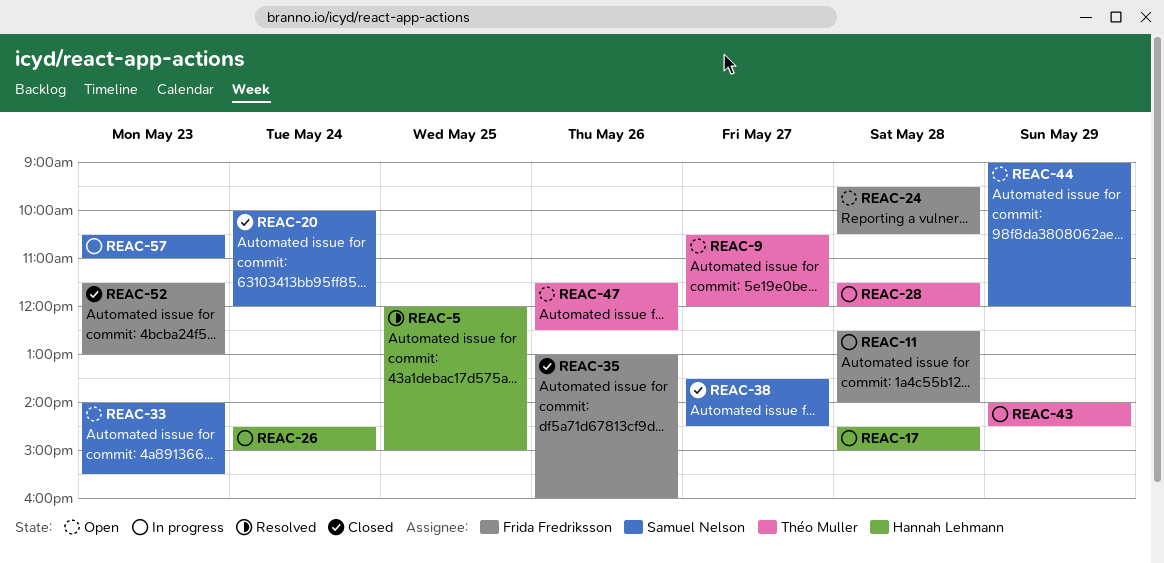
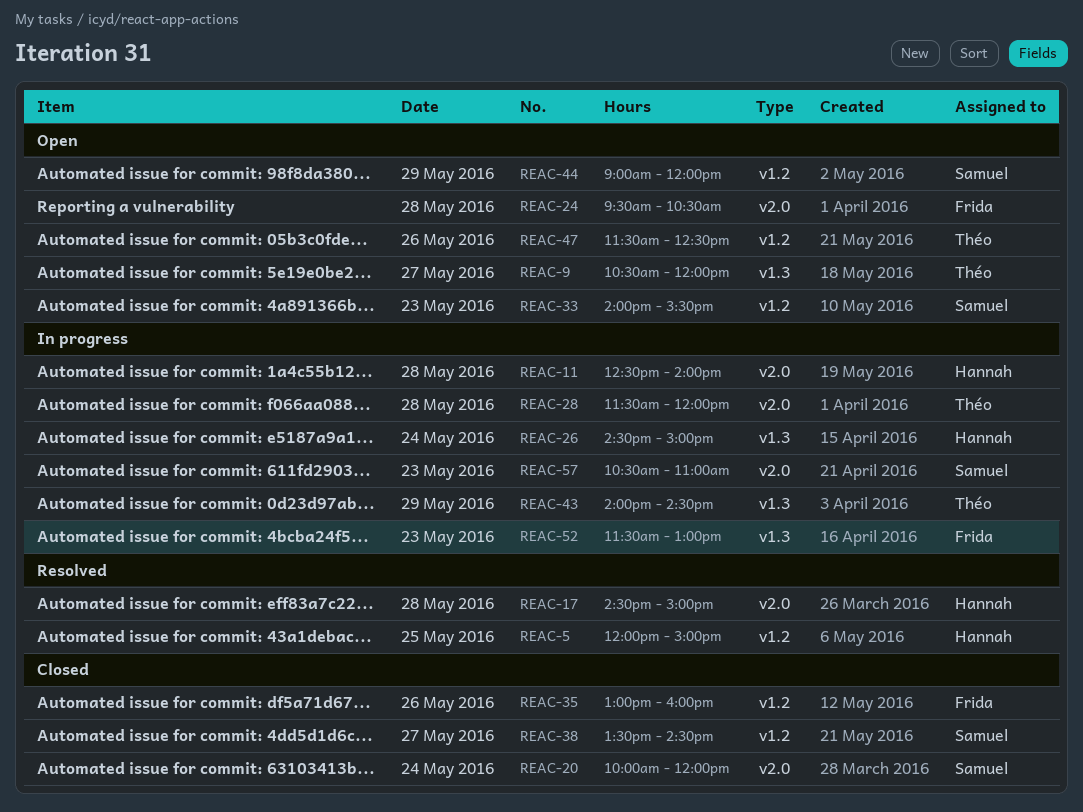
REAC-11, owner: Frida Fredriksson -> Hannah Lehmann
REAC-17, status: In progress -> Resolved
REAC-52, status: Closed -> In progress

